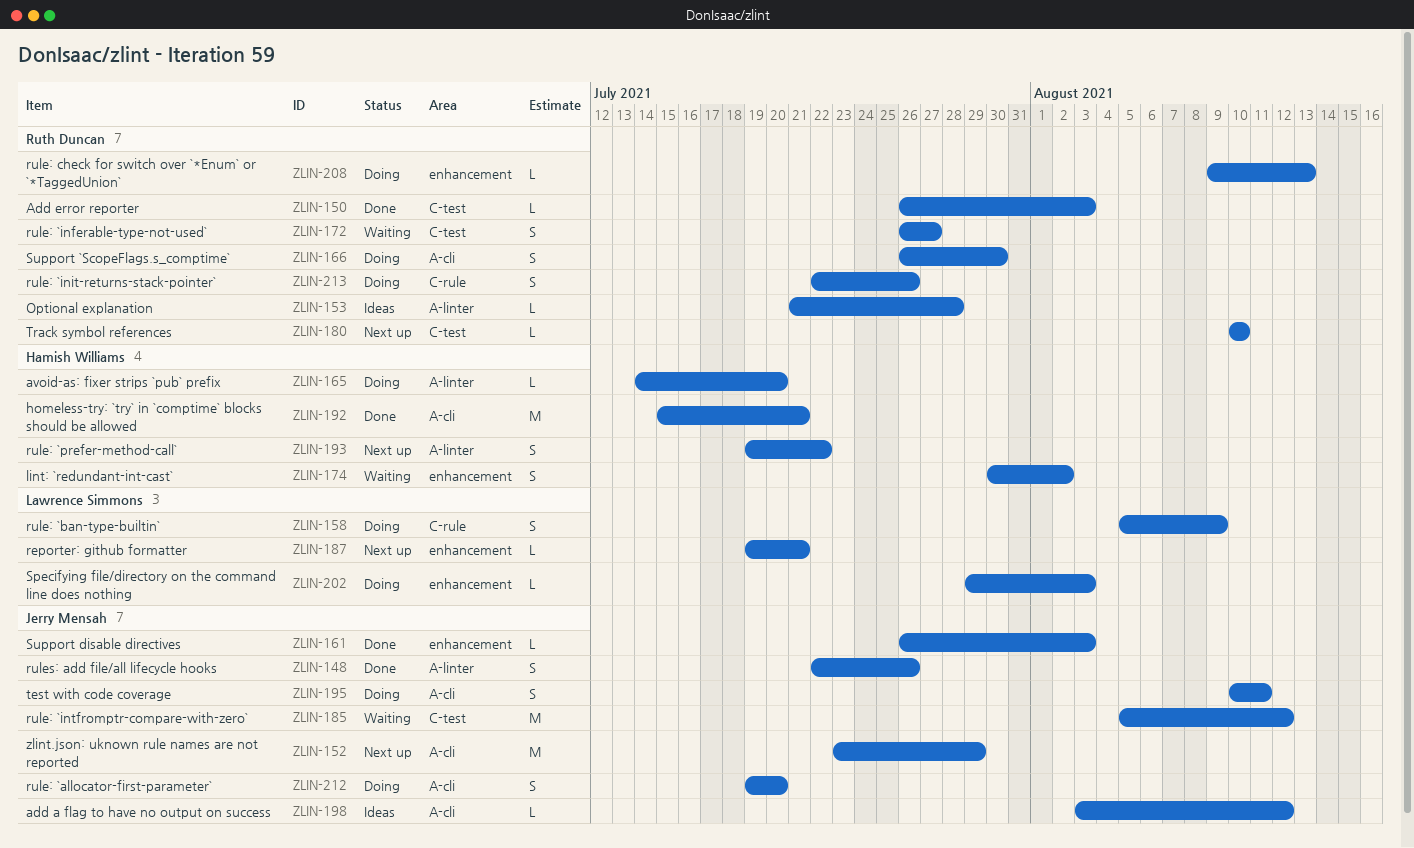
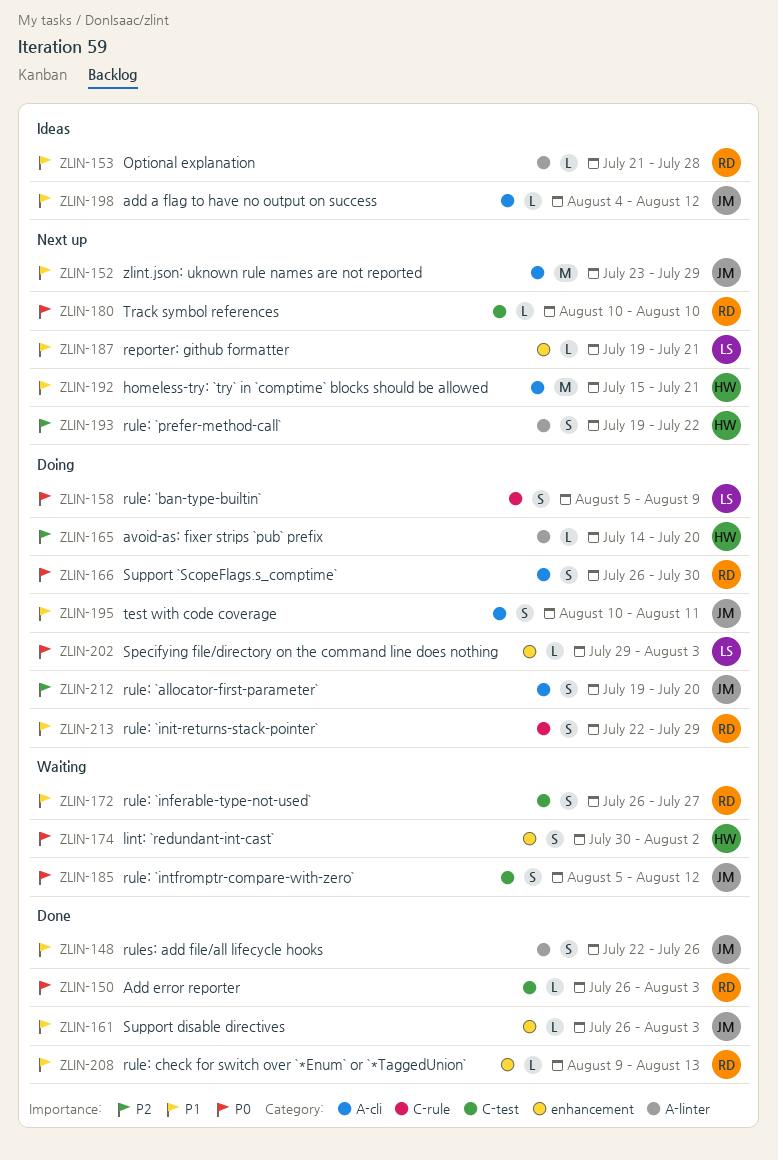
ZLIN-185, estimate: M -> S
ZLIN-192, status: Done -> Next up
ZLIN-198, start: Aug 3 -> Aug 4
ZLIN-208, status: Doing -> Done
ZLIN-213, due: Jul 26 -> Jul 29

